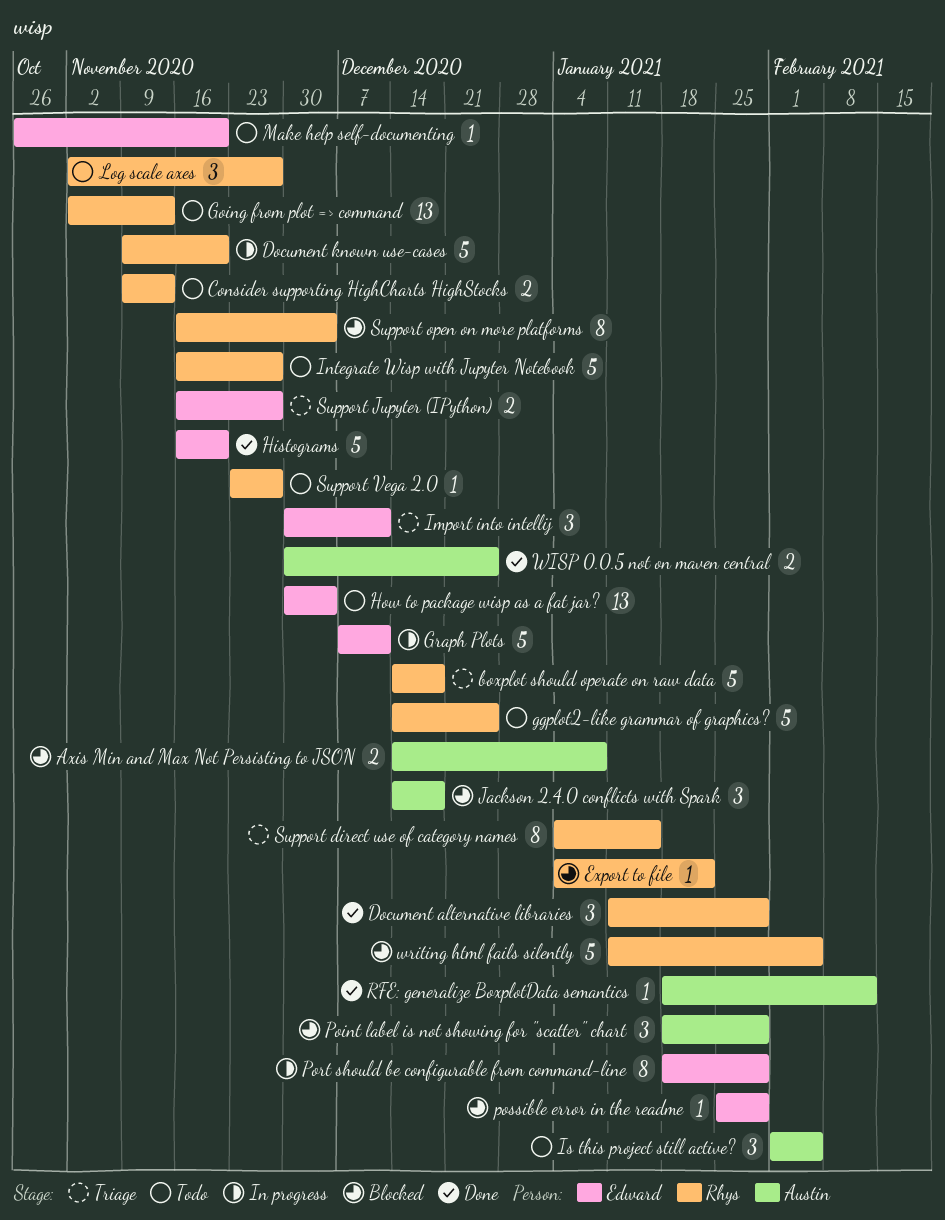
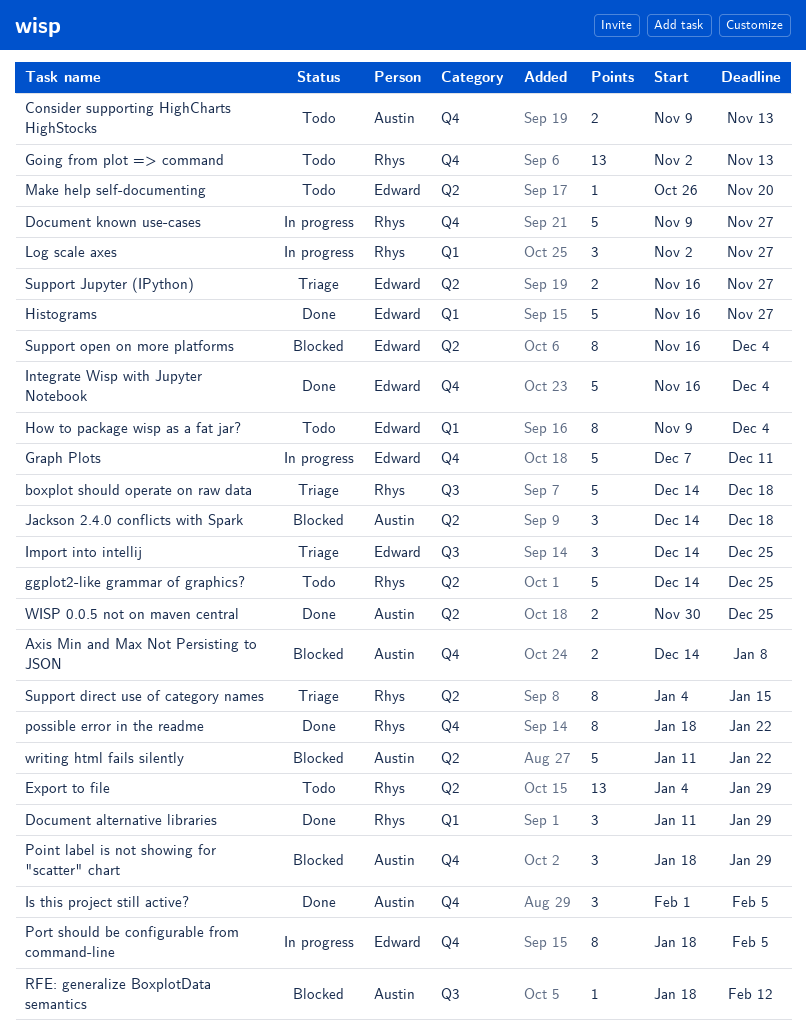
Consider supporting HighCharts HighStocks, owner: Rhys -> Austin
Document known use-cases, due: Nov 20 -> Nov 27
Export to file, status: Blocked -> Todo
Export to file, estimate: 1 -> 13
Export to file, due: Jan 22 -> Jan 29
Histograms, due: Nov 20 -> Nov 27
How to package wisp as a fat jar?, estimate: 13 -> 8
How to package wisp as a fat jar?, start: Nov 30 -> Nov 9
Import into intellij, start: Nov 30 -> Dec 14
Import into intellij, due: Dec 11 -> Dec 25
Integrate Wisp with Jupyter Notebook, status: Todo -> Done
Integrate Wisp with Jupyter Notebook, owner: Rhys -> Edward
Integrate Wisp with Jupyter Notebook, due: Nov 27 -> Dec 4
Is this project still active?, status: Todo -> Done
Log scale axes, status: Todo -> In progress
Port should be configurable from command-line, due: Jan 29 -> Feb 5
possible error in the readme, status: Blocked -> Done
possible error in the readme, owner: Edward -> Rhys
possible error in the readme, estimate: 1 -> 8
possible error in the readme, start: Jan 25 -> Jan 18
possible error in the readme, due: Jan 29 -> Jan 22
RFE: generalize BoxplotData semantics, status: Done -> Blocked
Support open on more platforms, owner: Rhys -> Edward
Support Vega 2.0: present -> none
writing html fails silently, owner: Rhys -> Austin
writing html fails silently, due: Feb 5 -> Jan 22

